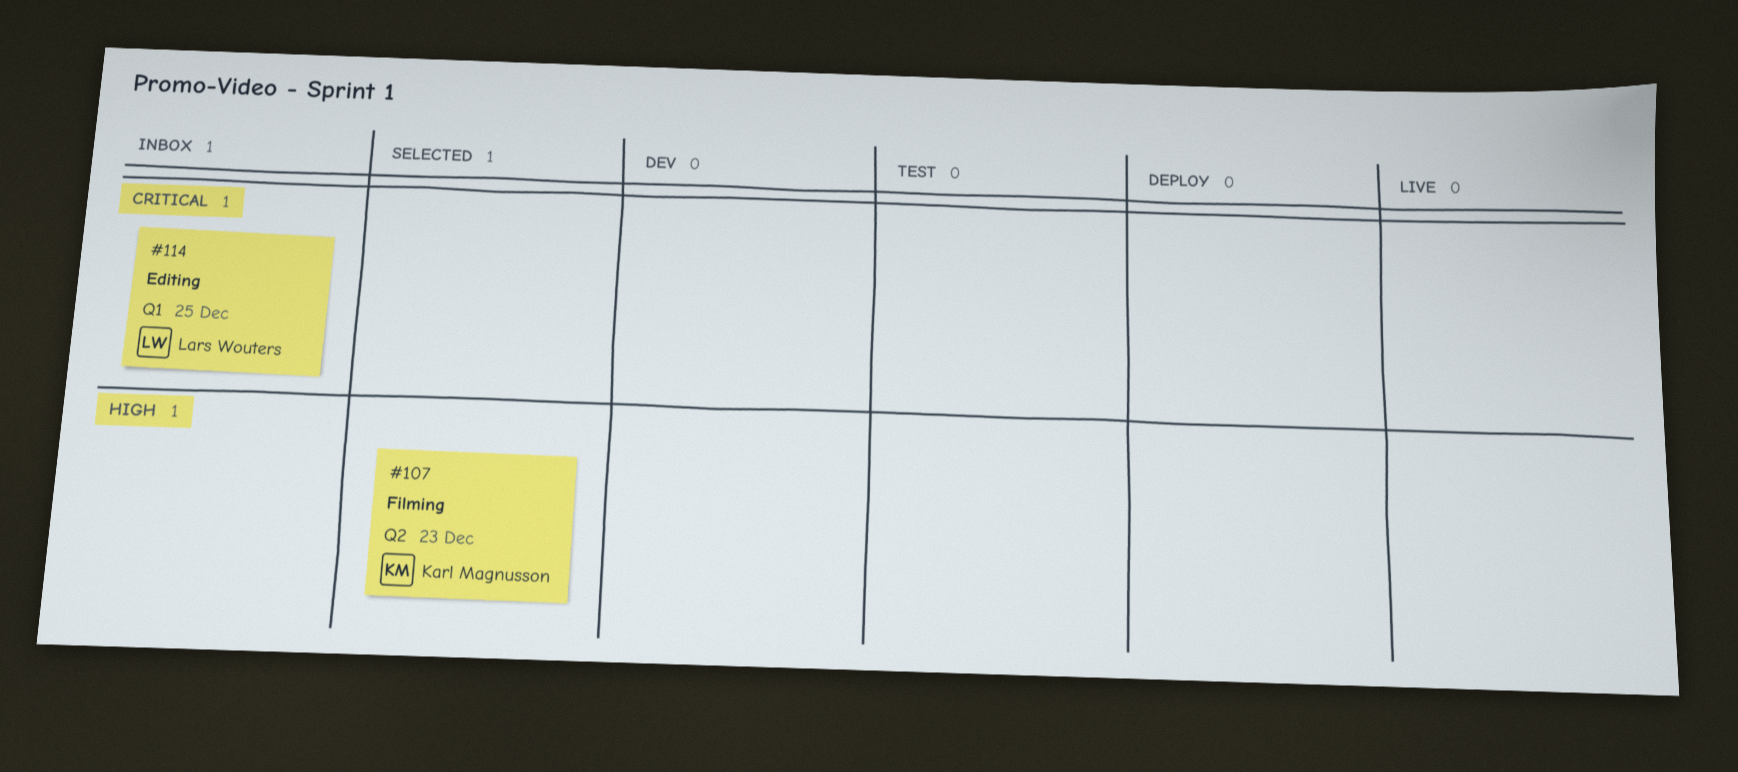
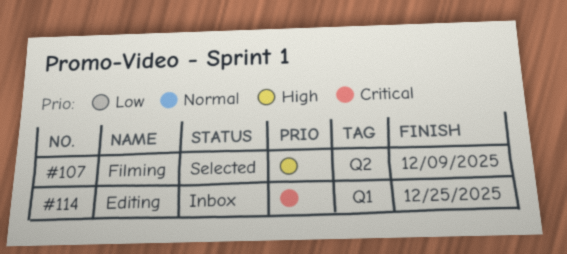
#107, due: Dec 23 -> Dec 9

